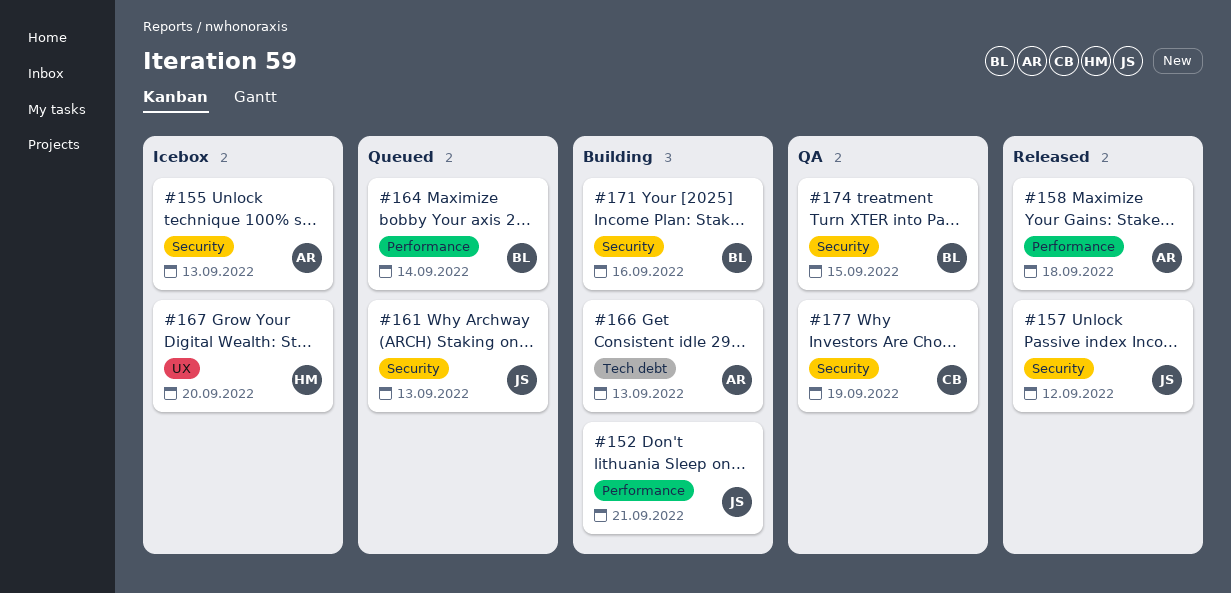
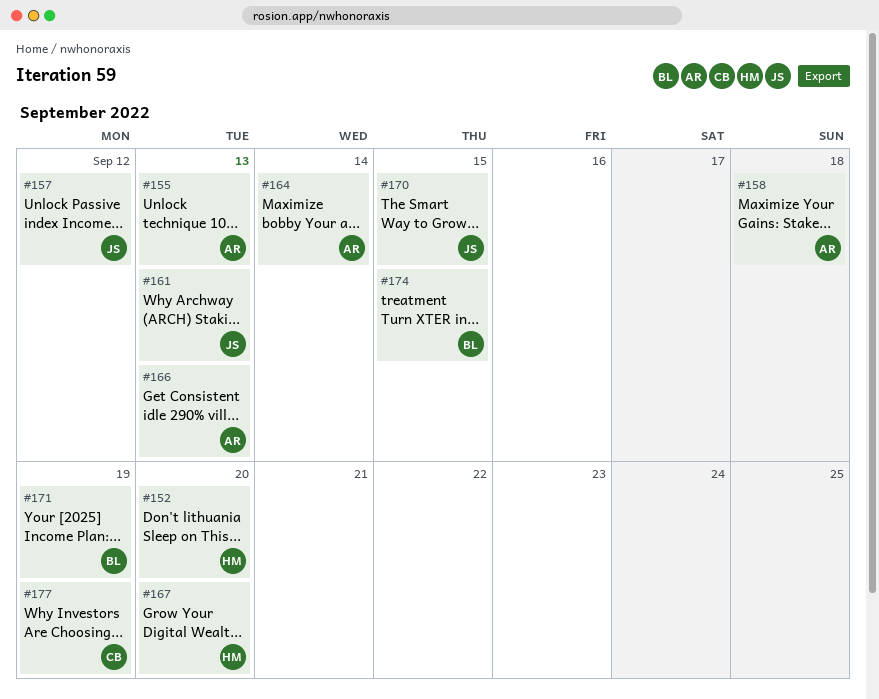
#152, owner: JS -> HM
#152, due: Sep 21 -> Sep 20
#164, owner: BL -> AR
#170: none -> present
#171, due: Sep 16 -> Sep 19

